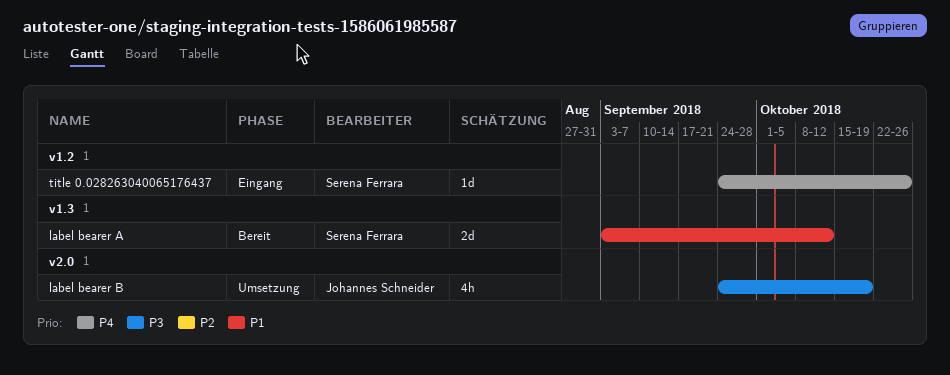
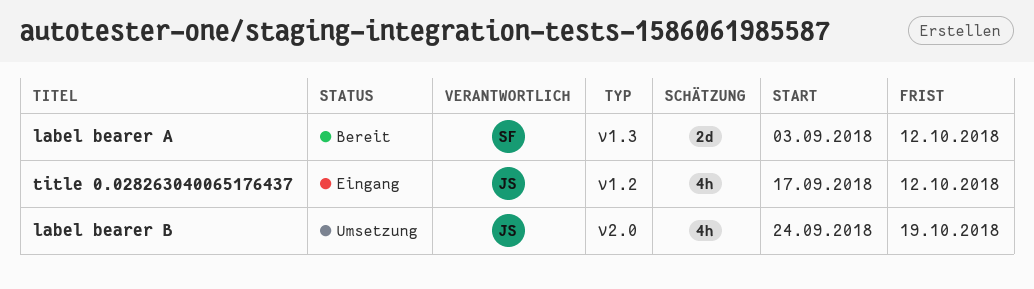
title 0.028263040065176437, owner: Serena Ferrara -> Johannes Schneider
title 0.028263040065176437, estimate: 1d -> 4h
title 0.028263040065176437, start: Sep 24 -> Sep 17
title 0.028263040065176437, due: Oct 26 -> Oct 12

